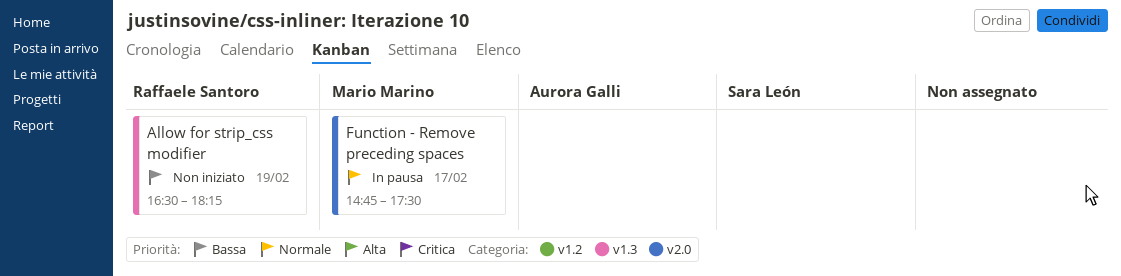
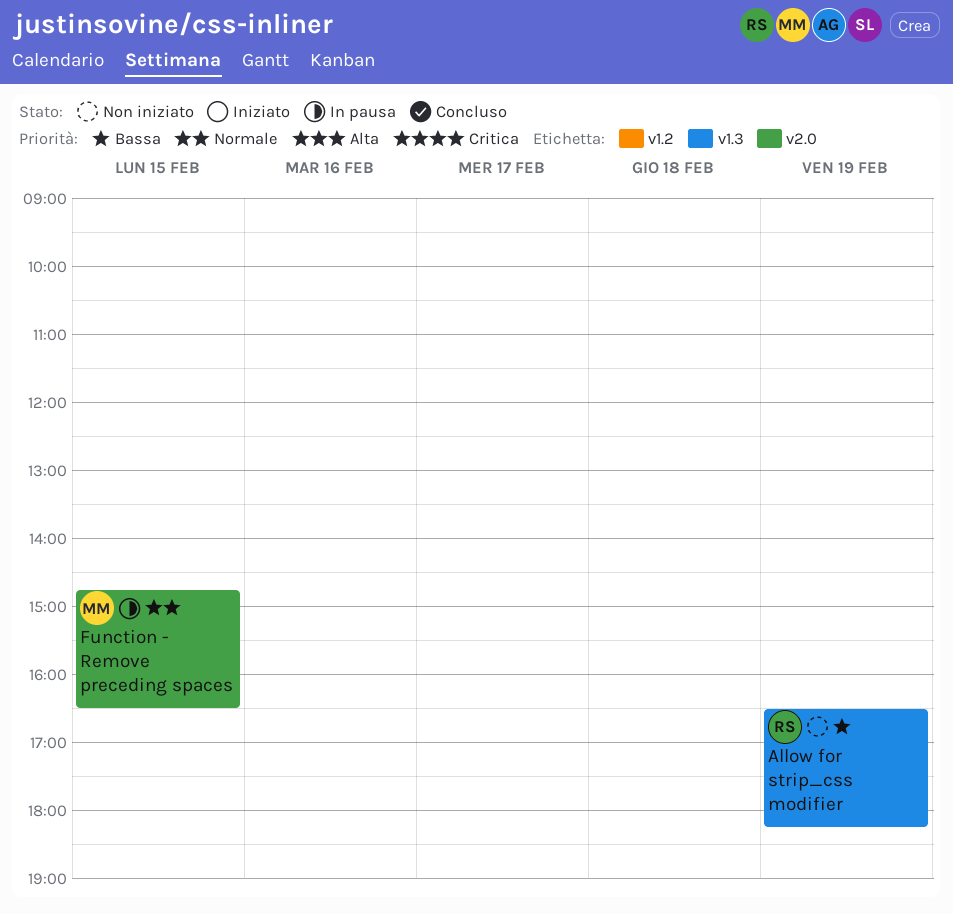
Function - Remove preceding spaces, day: Feb 17 -> Feb 15
Function - Remove preceding spaces, ends: 17:30 -> 16:30

